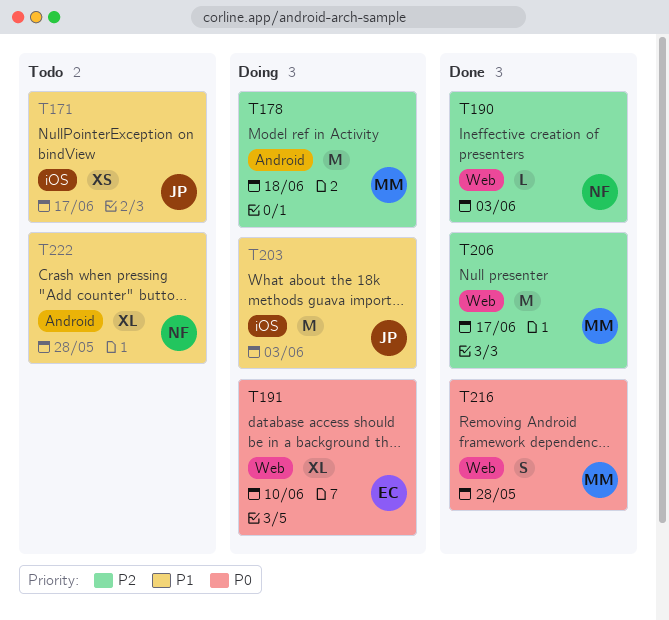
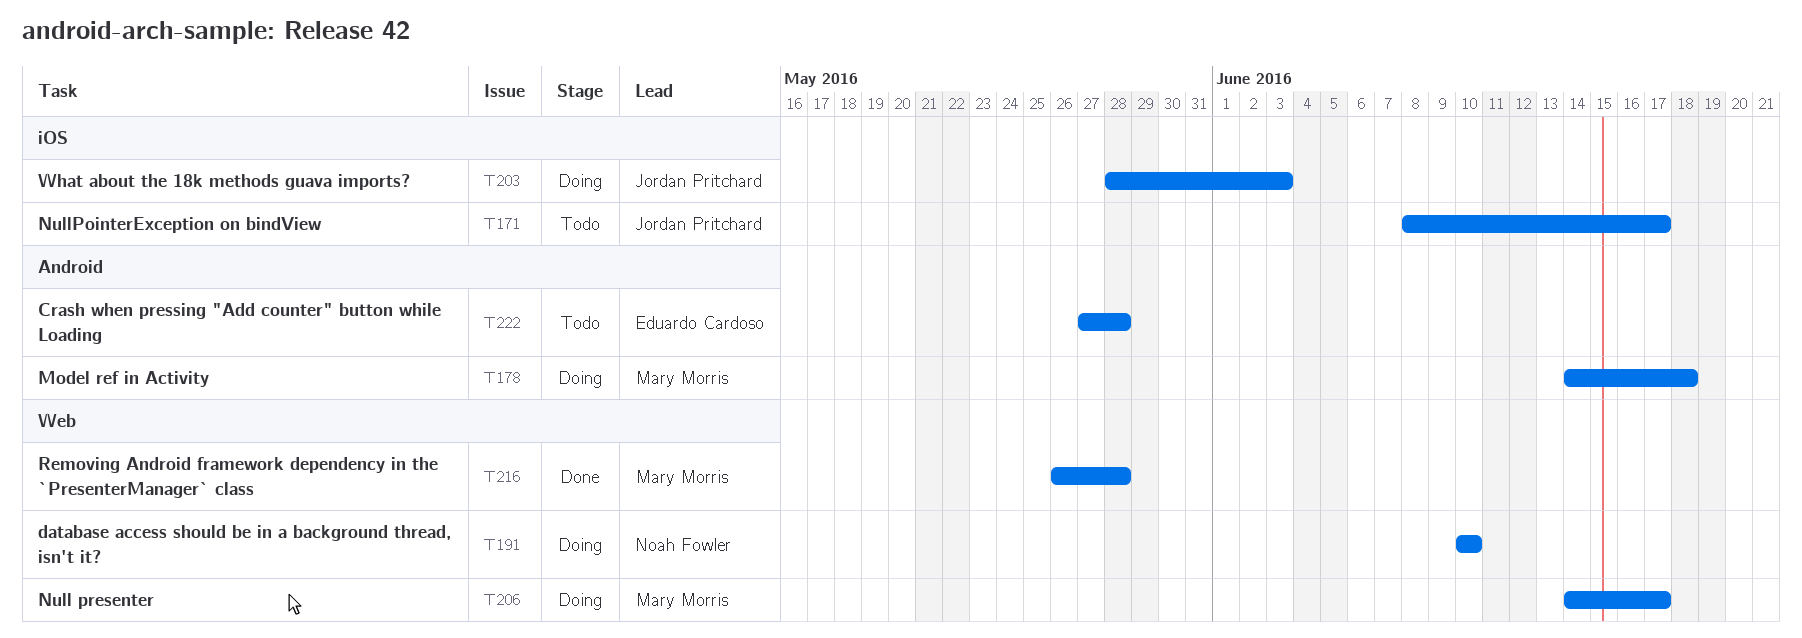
T190: present -> none
T191, owner: Eduardo Cardoso -> Noah Fowler
T206, status: Done -> Doing
T222, owner: Noah Fowler -> Eduardo Cardoso

